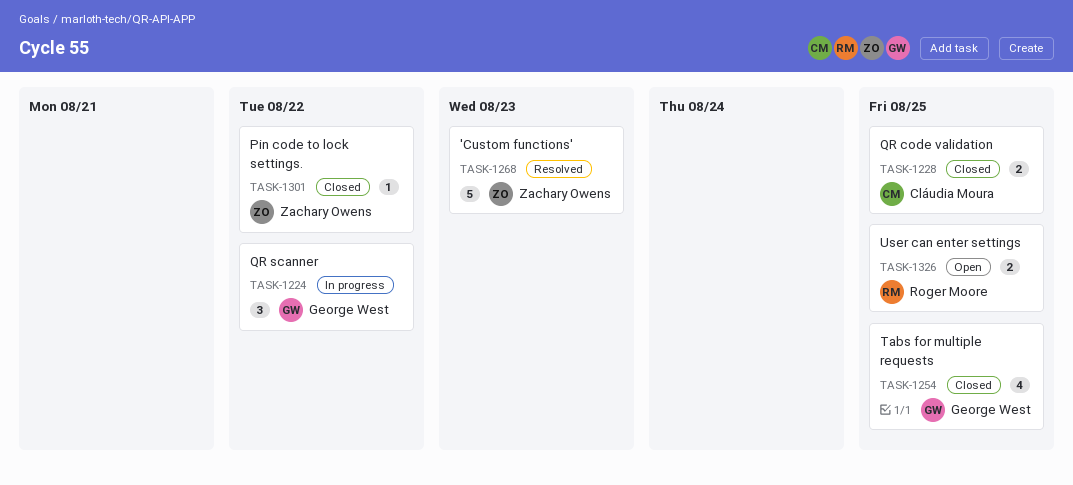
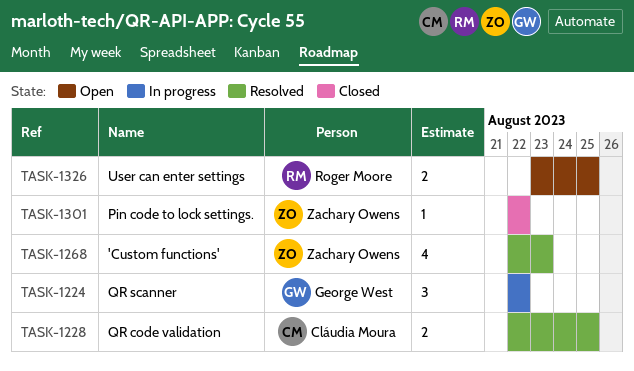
TASK-1228, status: Closed -> Resolved
TASK-1254: present -> none
TASK-1268, estimate: 5 -> 4

